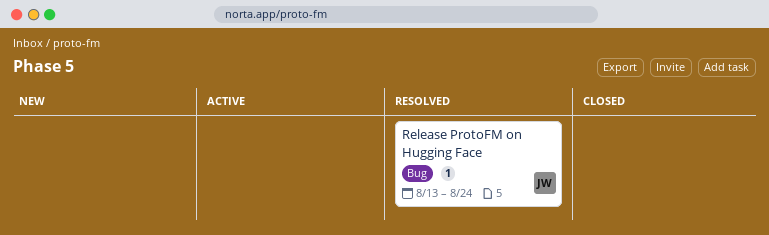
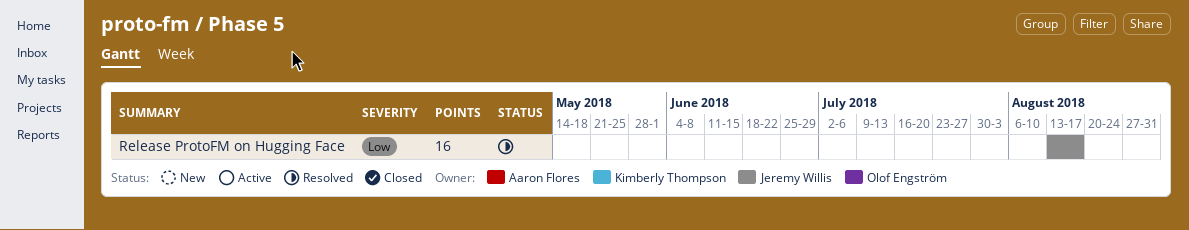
Release ProtoFM on Hugging Face, estimate: 1 -> 16
Release ProtoFM on Hugging Face, due: Aug 24 -> Aug 17

